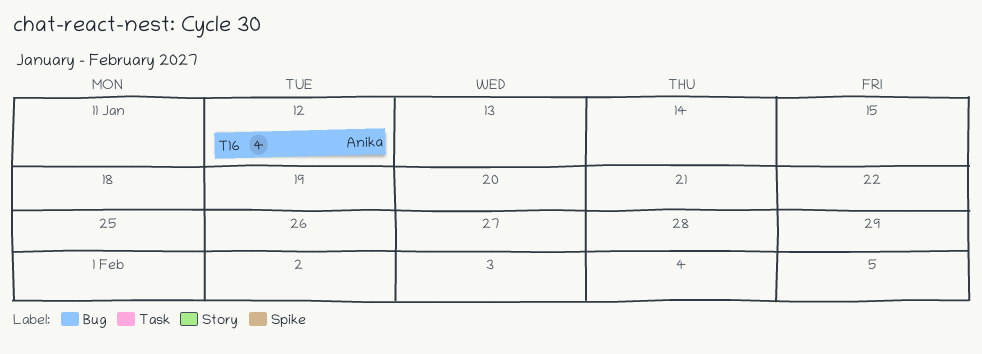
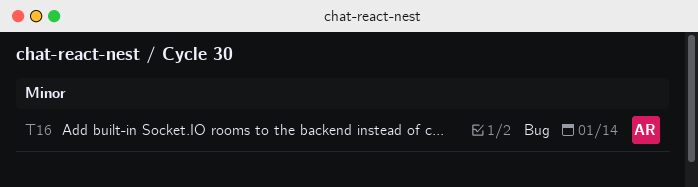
T16, due: Jan 12 -> Jan 14

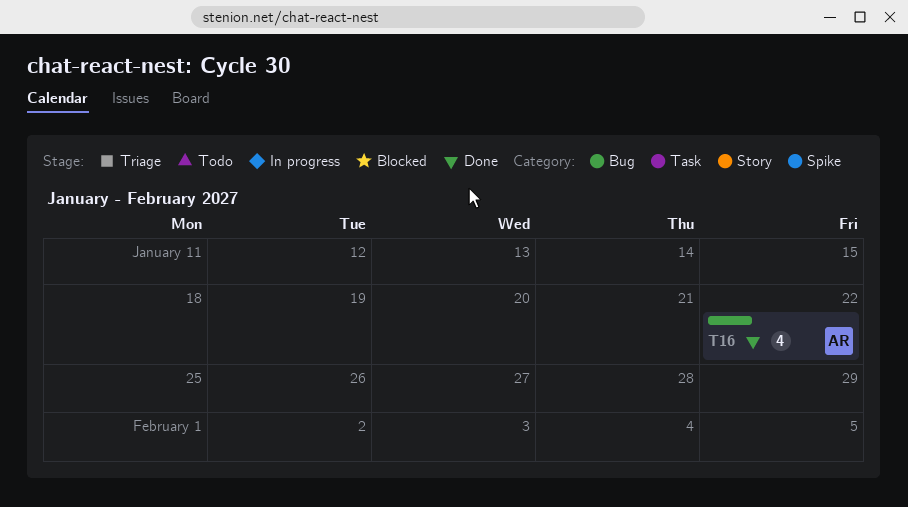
T16, due: Jan 14 -> Jan 22

